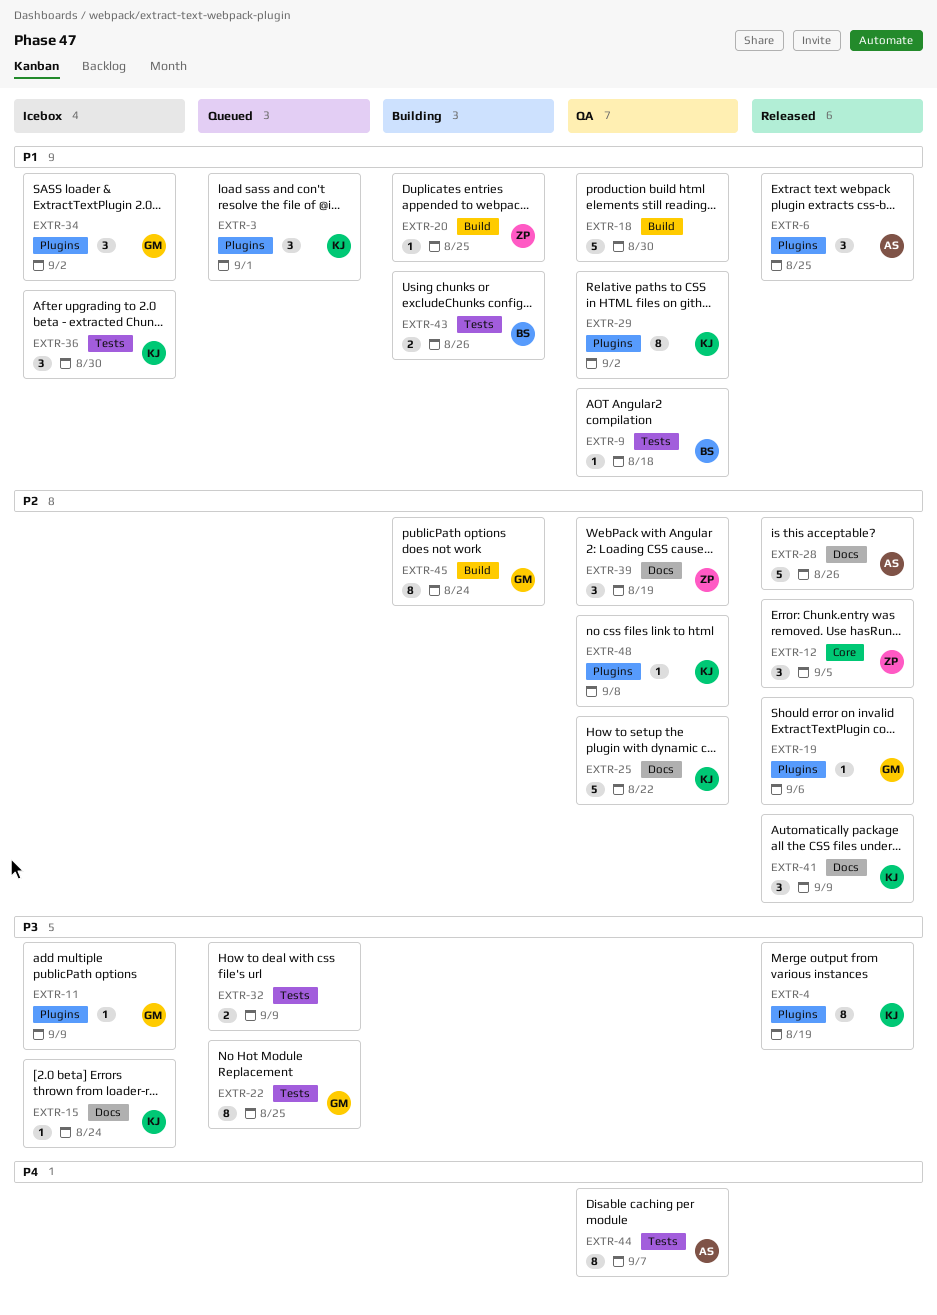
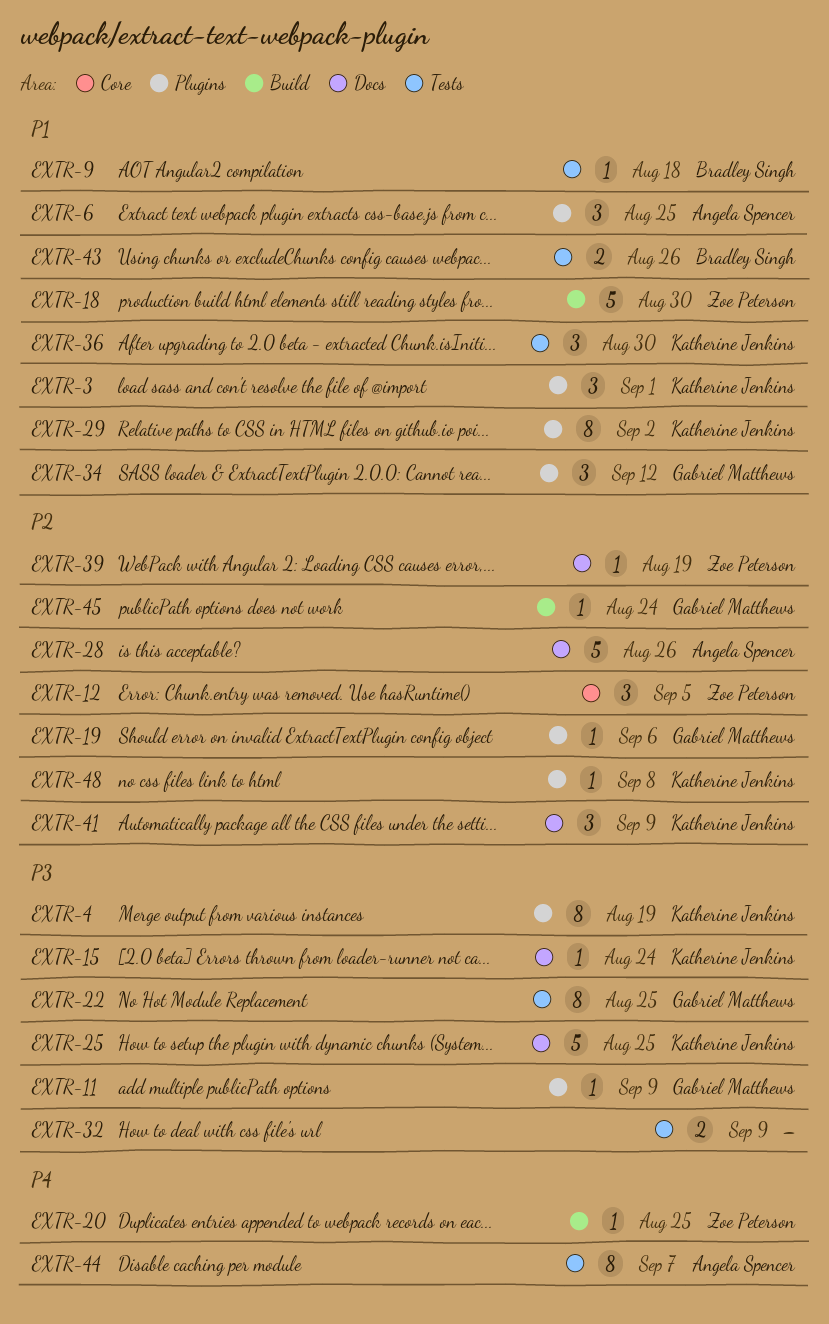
EXTR-18, owner: none -> Zoe Peterson
EXTR-20, priority: P1 -> P4
EXTR-25, priority: P2 -> P3
EXTR-25, due: Aug 22 -> Aug 25
EXTR-34, due: Sep 2 -> Sep 12
EXTR-39, estimate: 3 -> 1
EXTR-45, estimate: 8 -> 1

